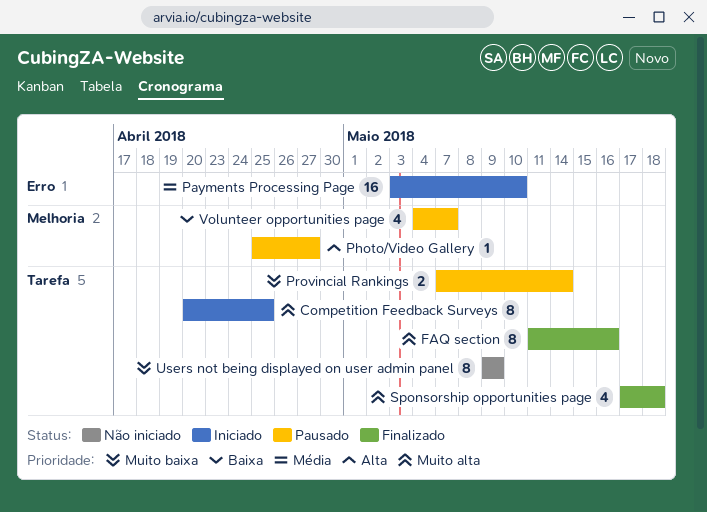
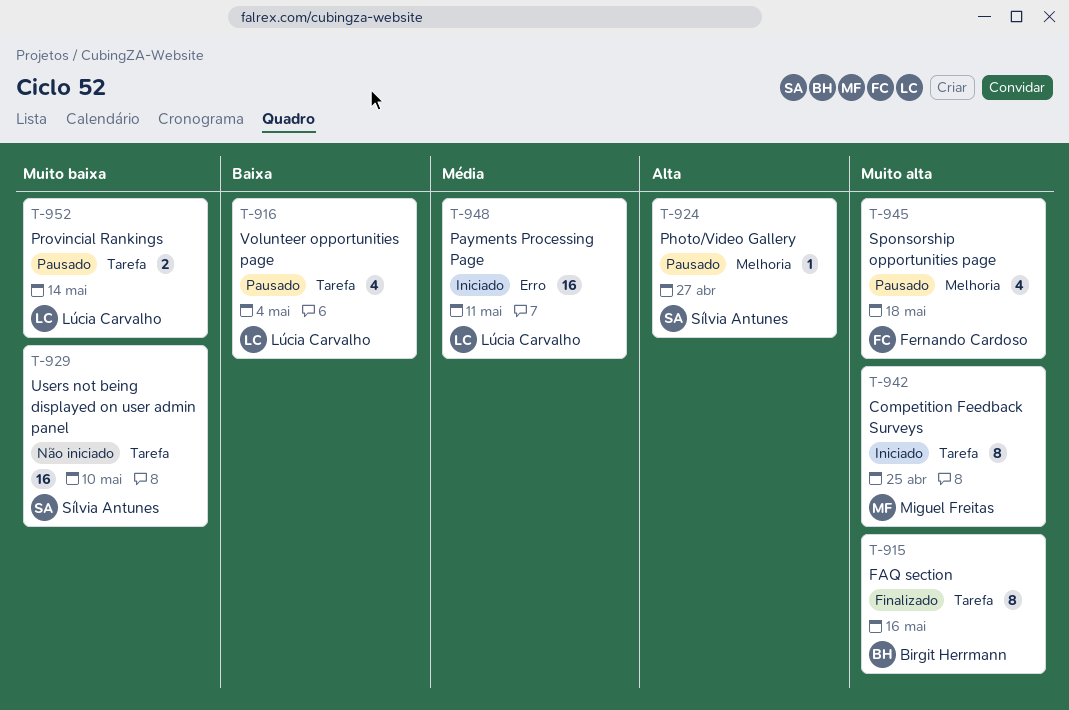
Payments Processing Page, due: May 10 -> May 11
Sponsorship opportunities page, status: Finalizado -> Pausado
Sponsorship opportunities page, label: Tarefa -> Melhoria
Users not being displayed on user admin panel, estimate: 8 -> 16
Users not being displayed on user admin panel, due: May 9 -> May 10
Volunteer opportunities page, label: Melhoria -> Tarefa
Volunteer opportunities page, due: May 7 -> May 4

